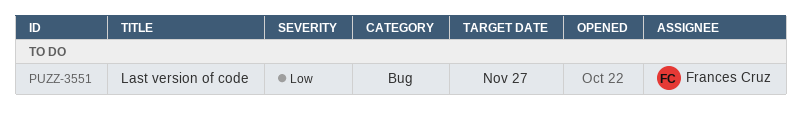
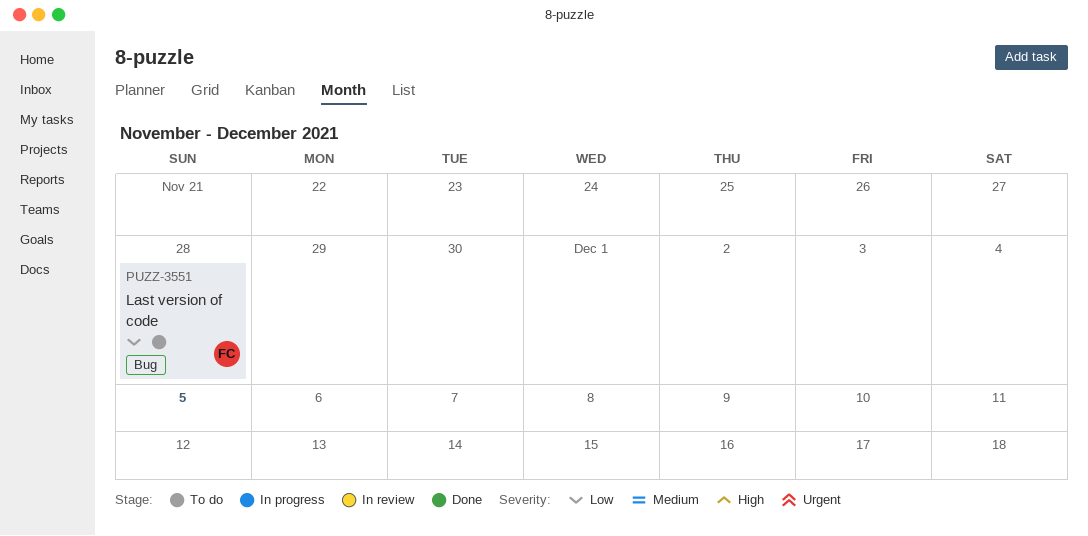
PUZZ-3551, due: Nov 27 -> Nov 28

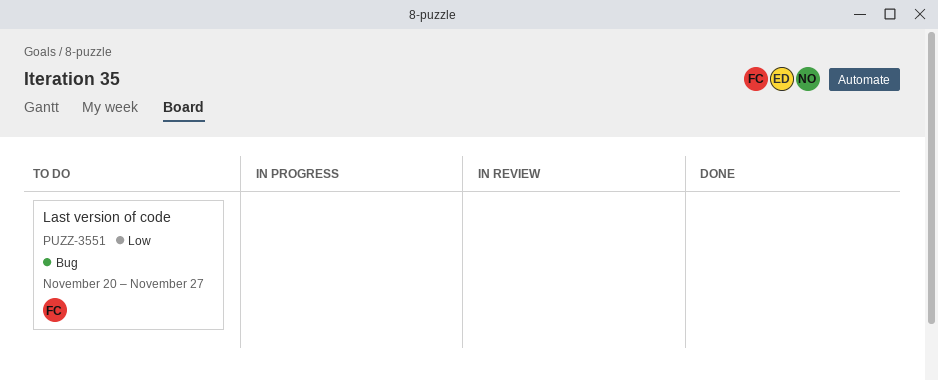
PUZZ-3551, due: Nov 28 -> Nov 27

